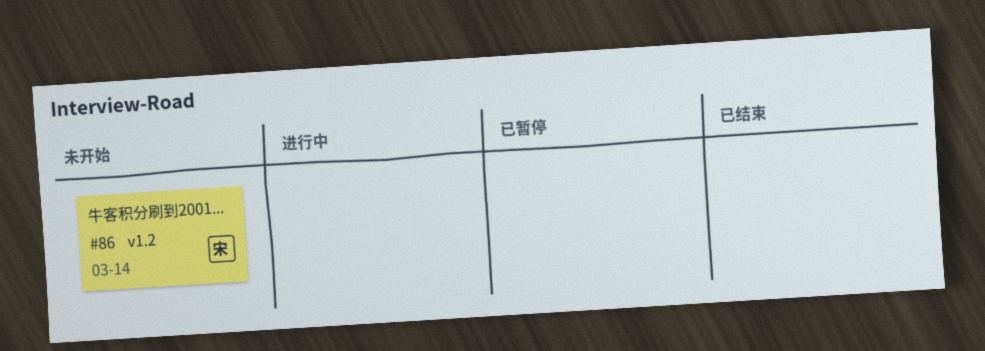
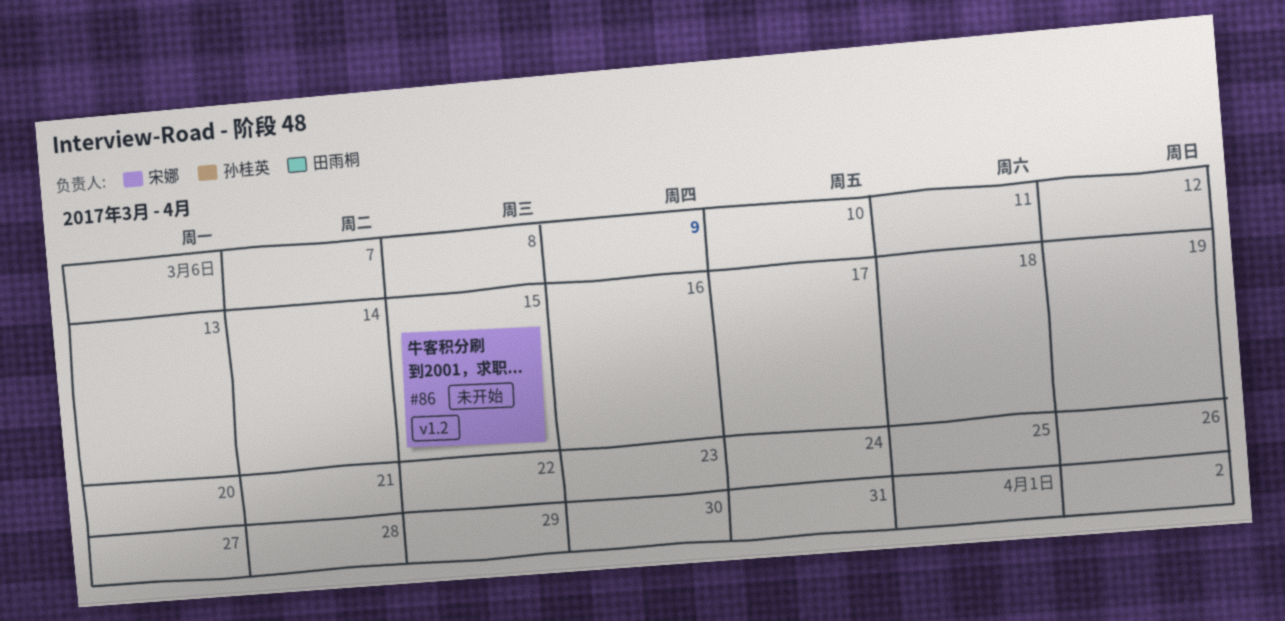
#86, due: Mar 14 -> Mar 15

